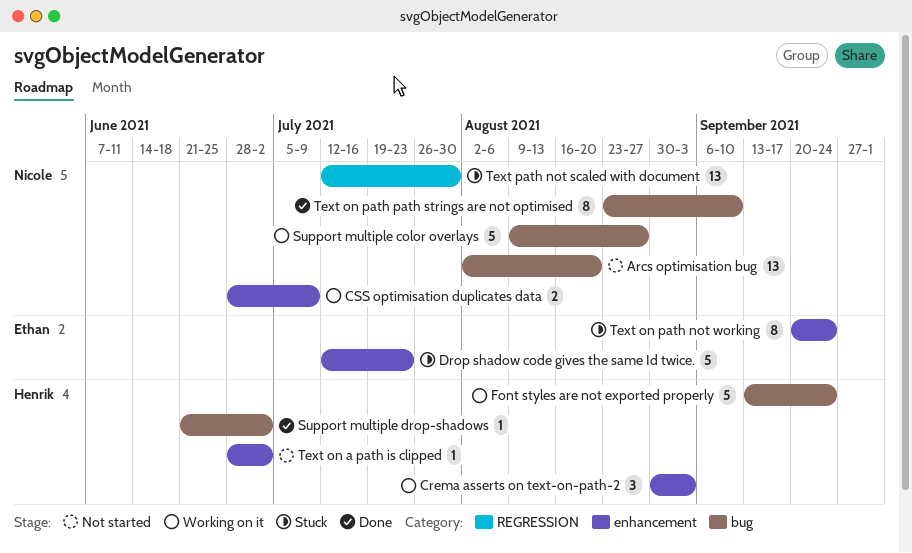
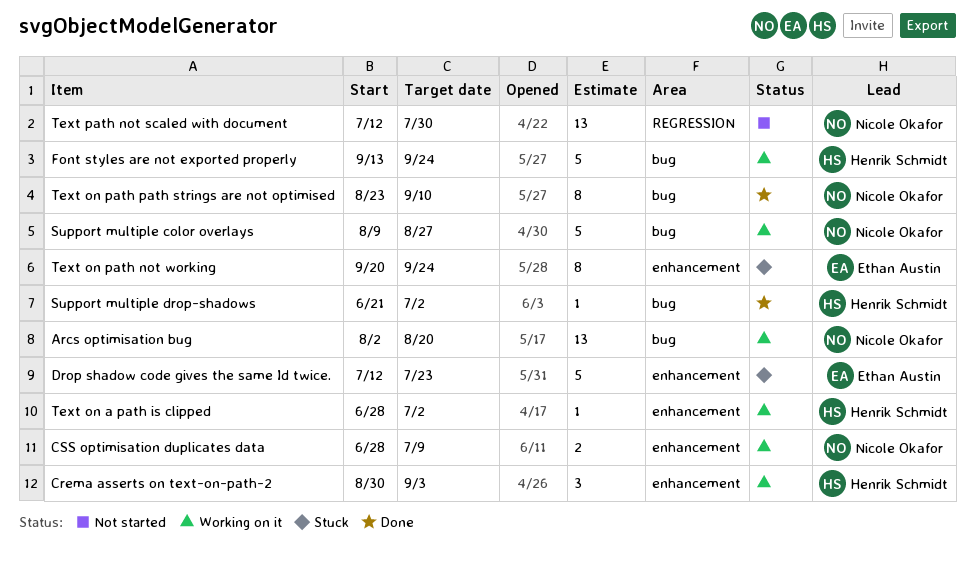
Arcs optimisation bug, status: Not started -> Working on it
Text on a path is clipped, status: Not started -> Working on it
Text path not scaled with document, status: Stuck -> Not started

